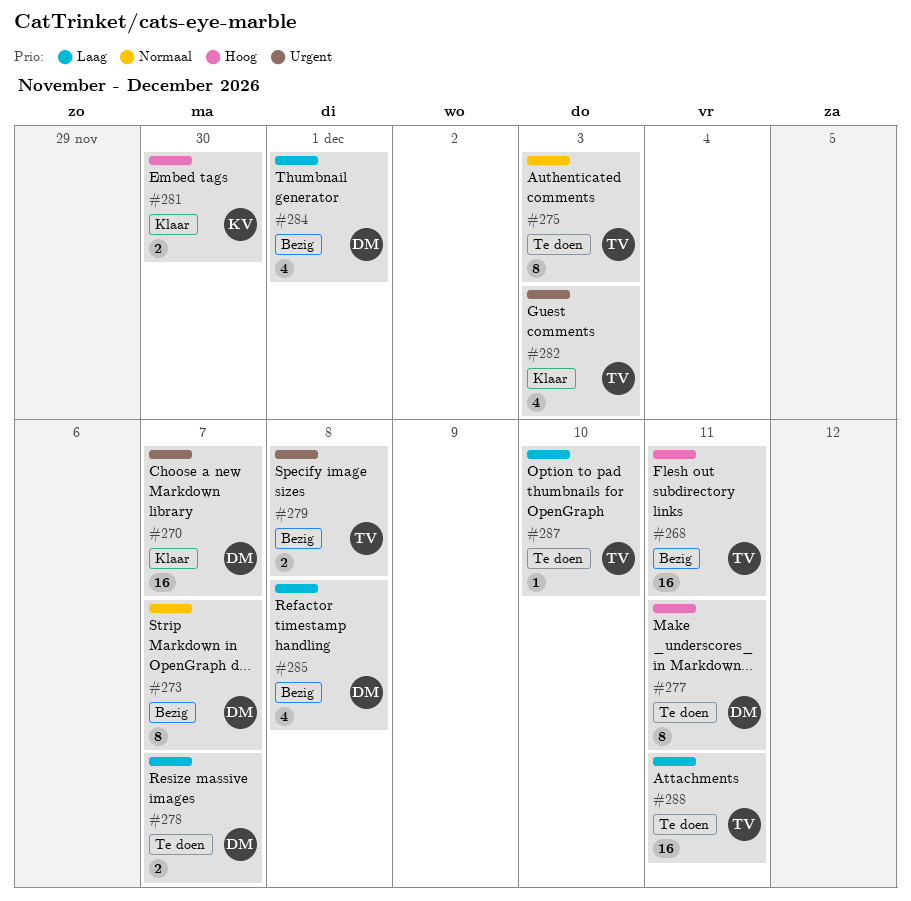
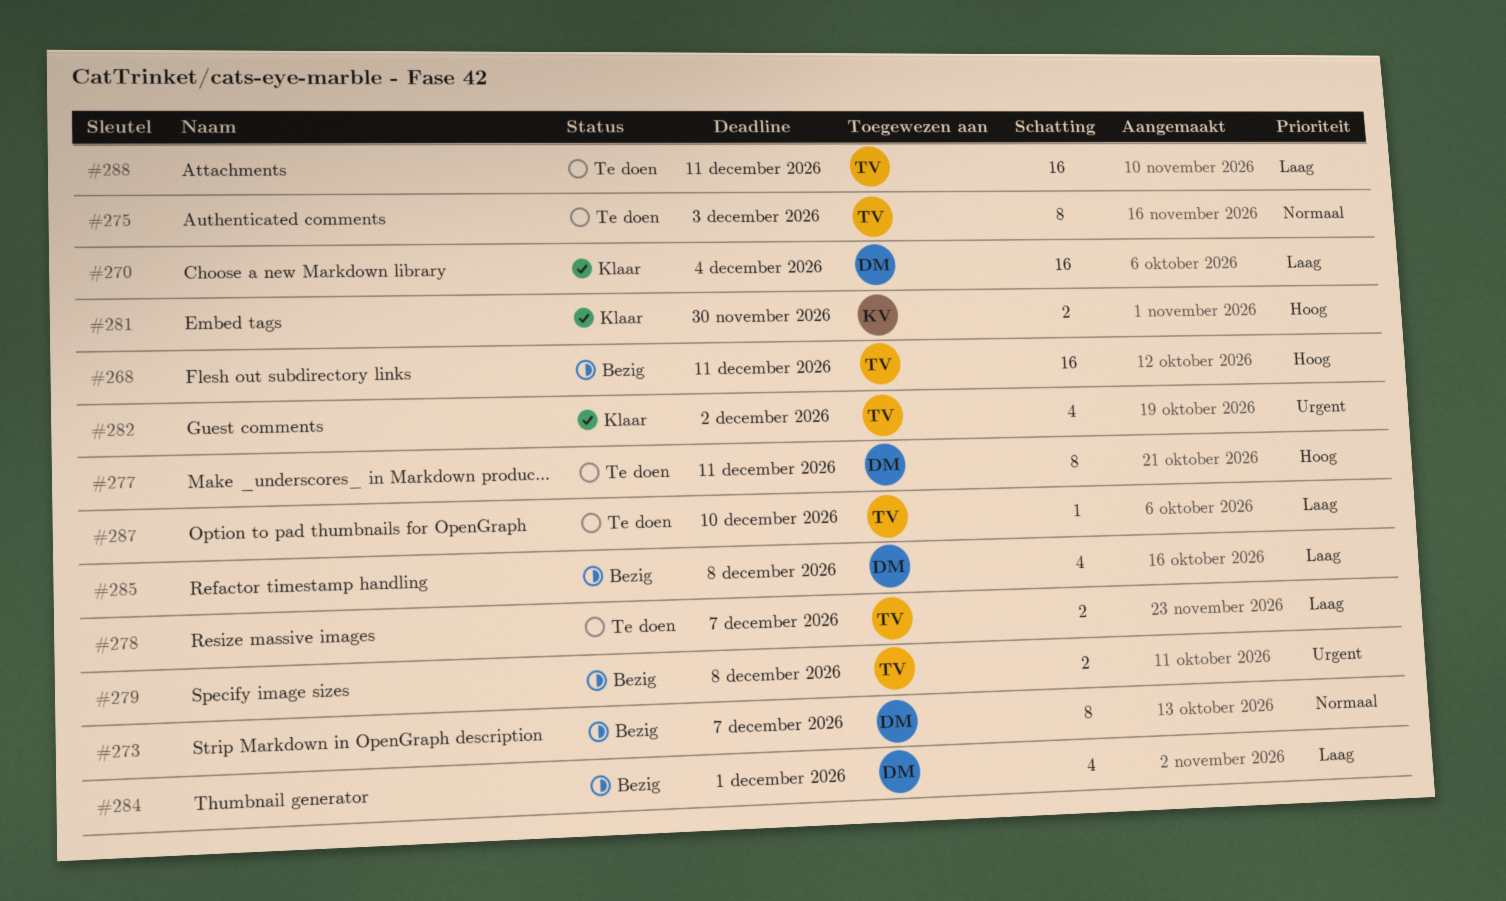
#270, priority: Urgent -> Laag
#270, due: Dec 7 -> Dec 4
#278, owner: DM -> TV
#282, due: Dec 3 -> Dec 2

